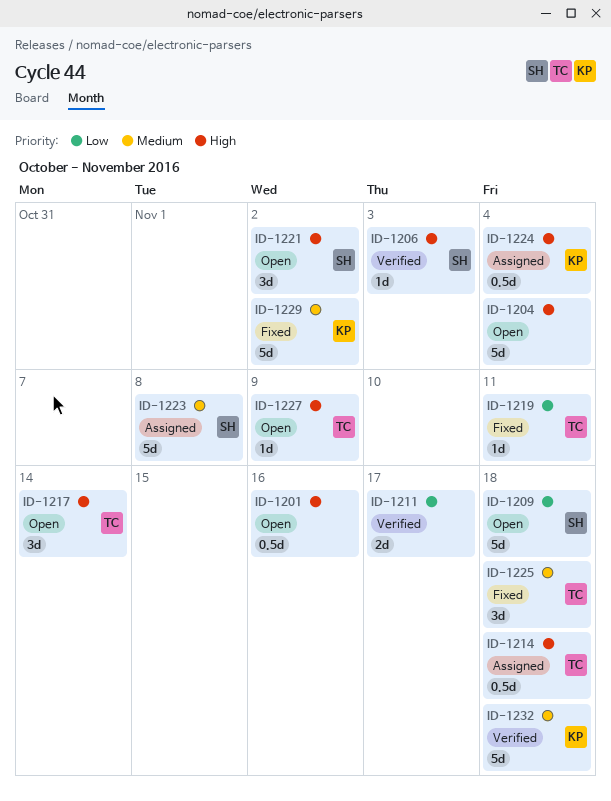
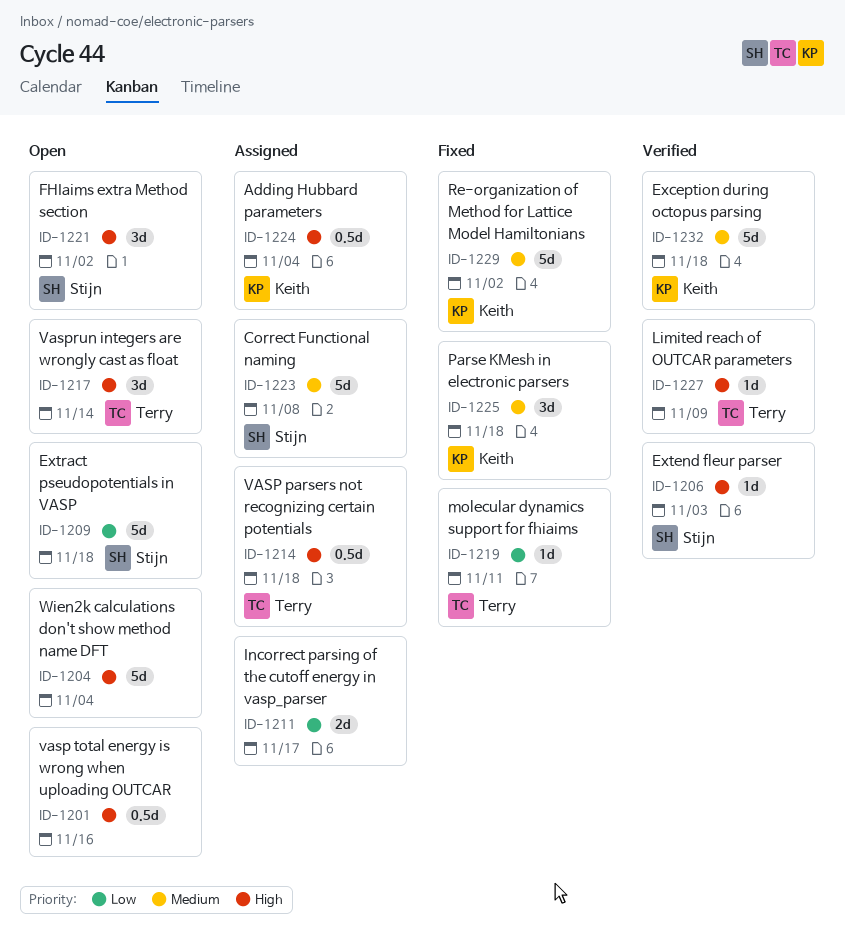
ID-1211, status: Verified -> Assigned
ID-1225, owner: Terry -> Keith
ID-1227, status: Open -> Verified

